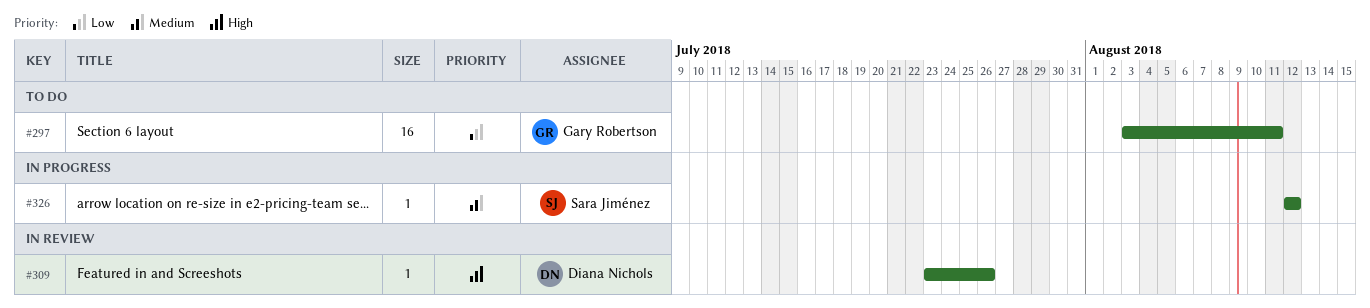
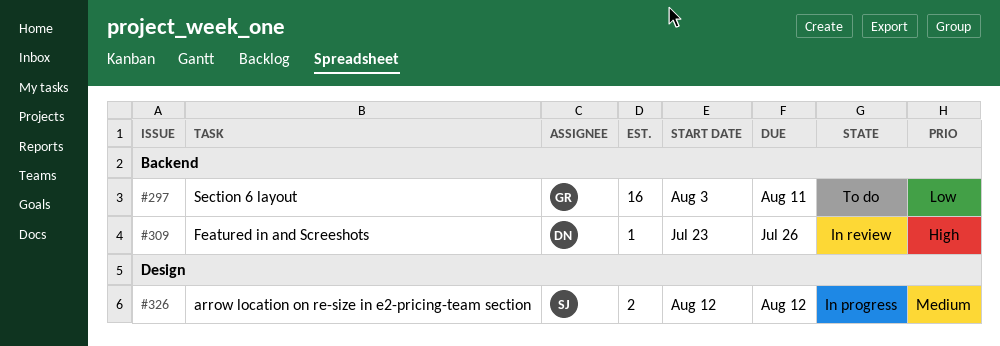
#326, estimate: 1 -> 2

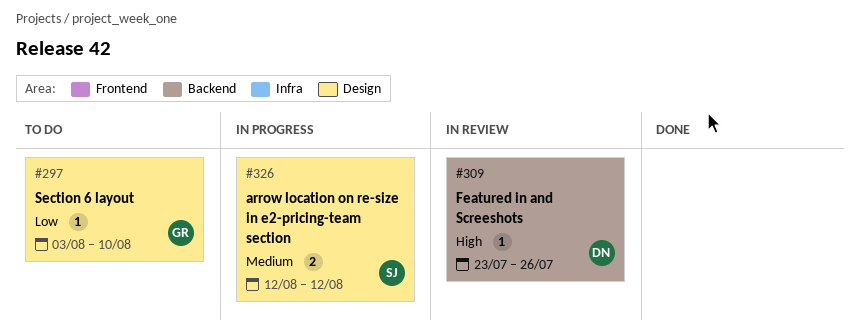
#297, label: Backend -> Design
#297, estimate: 16 -> 1
#297, due: Aug 11 -> Aug 10

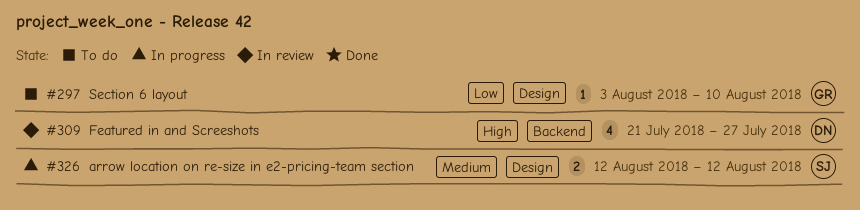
#309, estimate: 1 -> 4
#309, start: Jul 23 -> Jul 21
#309, due: Jul 26 -> Jul 27

